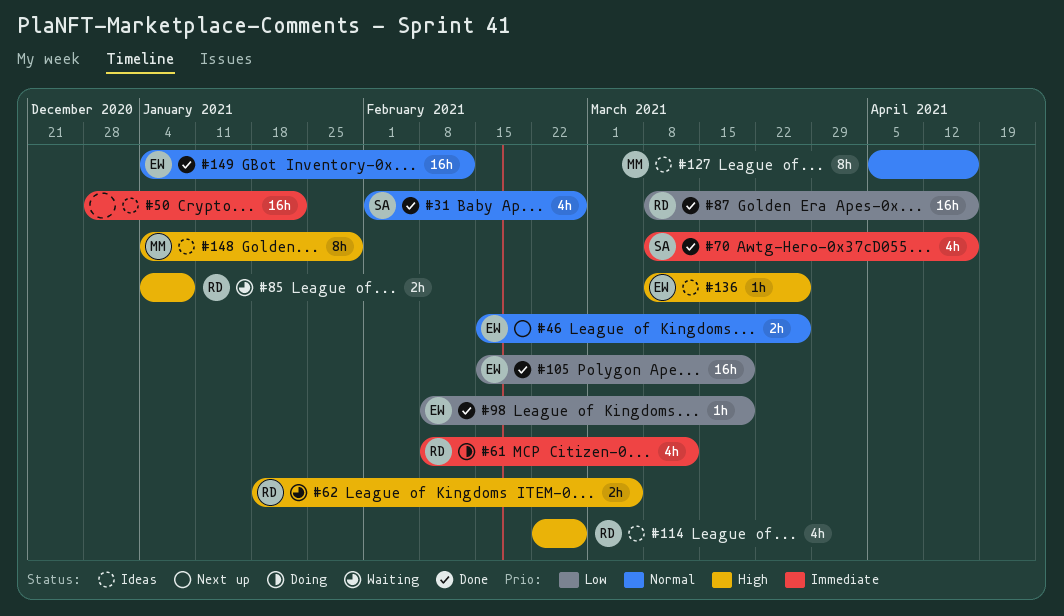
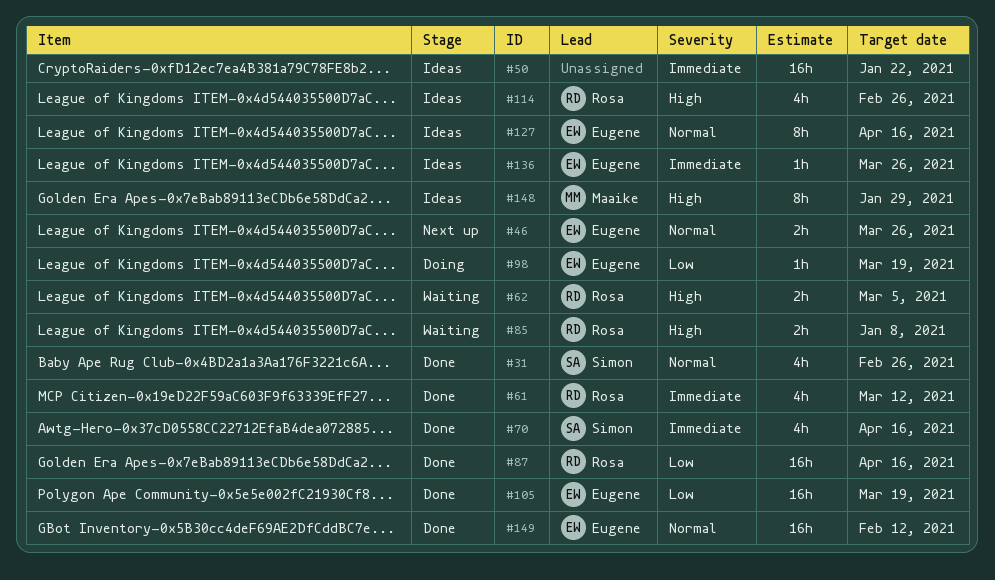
#61, status: Doing -> Done
#98, status: Done -> Doing
#127, owner: Maaike -> Eugene
#136, priority: High -> Immediate

